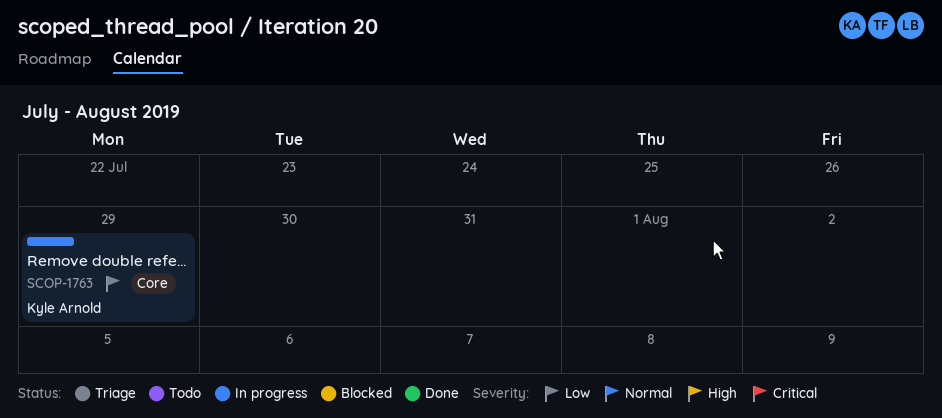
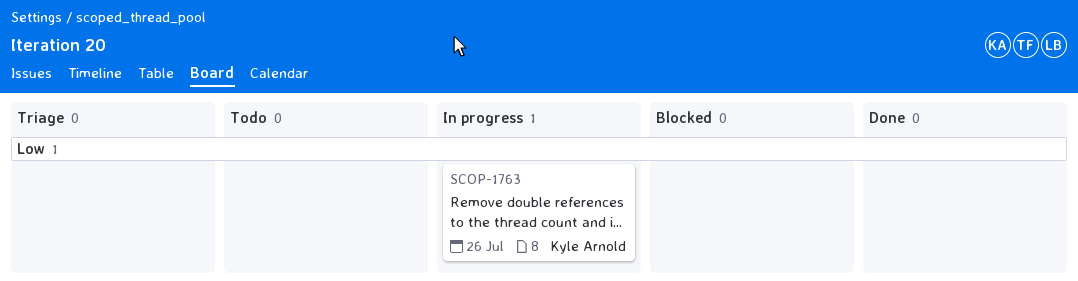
SCOP-1763, due: Jul 29 -> Jul 26

